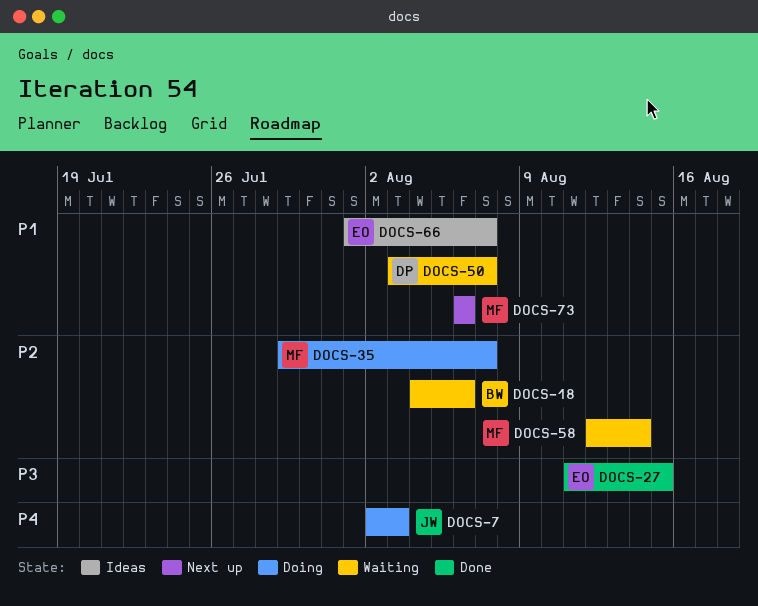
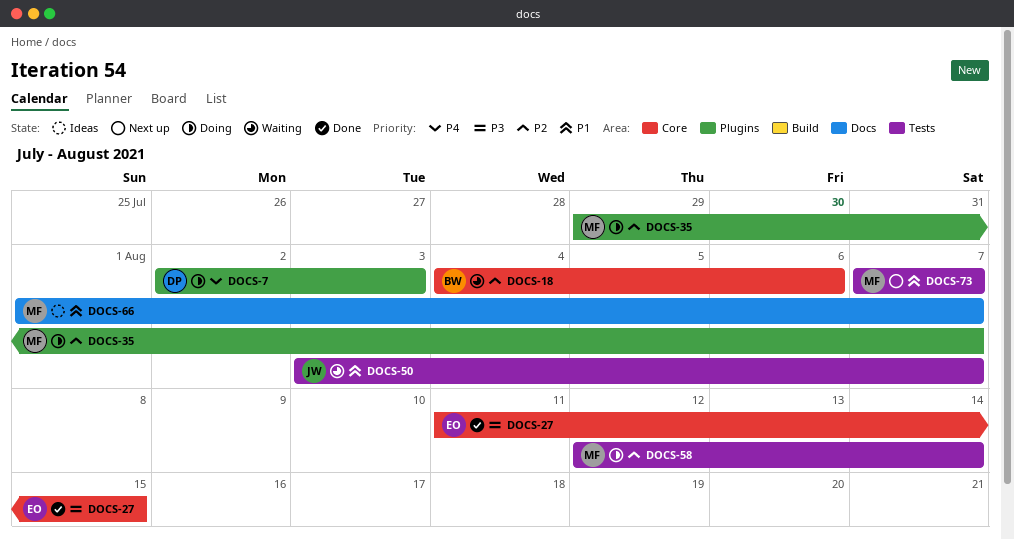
DOCS-7, owner: JW -> DP
DOCS-50, owner: DP -> JW
DOCS-58, status: Waiting -> Doing
DOCS-66, owner: EO -> MF
DOCS-73, start: Aug 6 -> Aug 7
DOCS-73, due: Aug 6 -> Aug 7

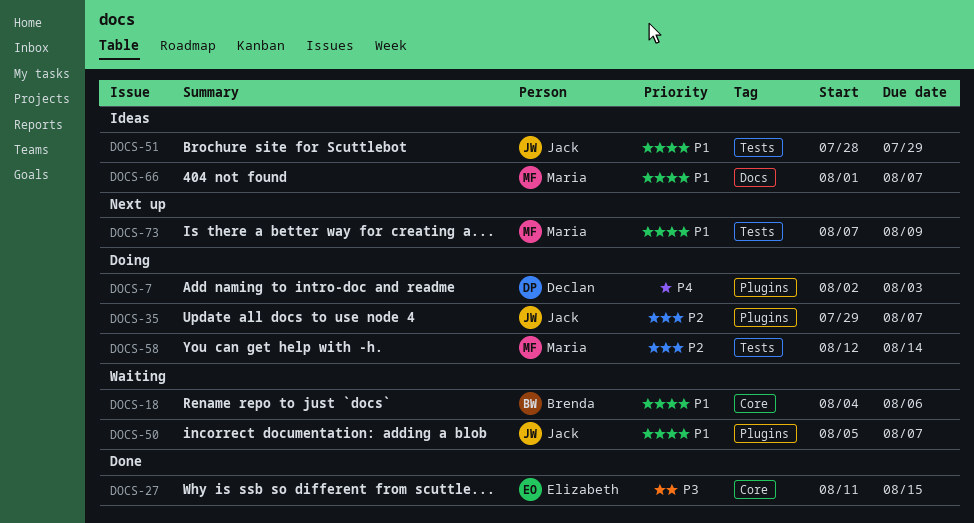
DOCS-18, priority: P2 -> P1
DOCS-35, owner: Maria -> Jack
DOCS-50, label: Tests -> Plugins
DOCS-50, start: Aug 3 -> Aug 5
DOCS-51: none -> present
DOCS-73, due: Aug 7 -> Aug 9

